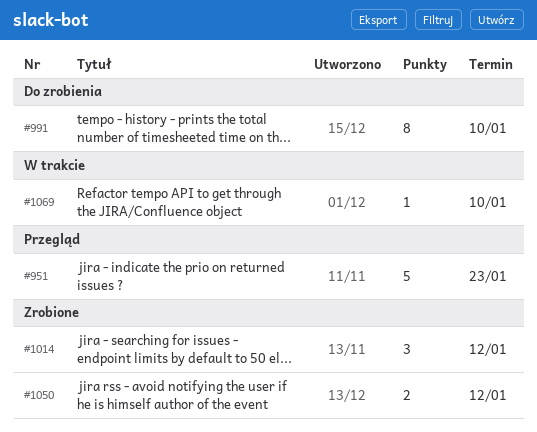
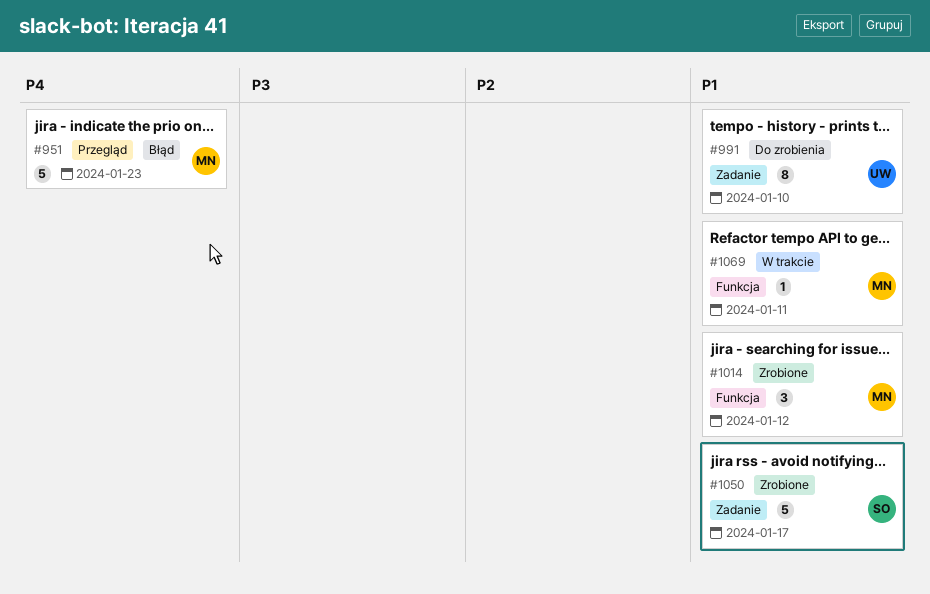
#1050, estimate: 2 -> 5
#1050, due: Jan 12 -> Jan 17
#1069, due: Jan 10 -> Jan 11

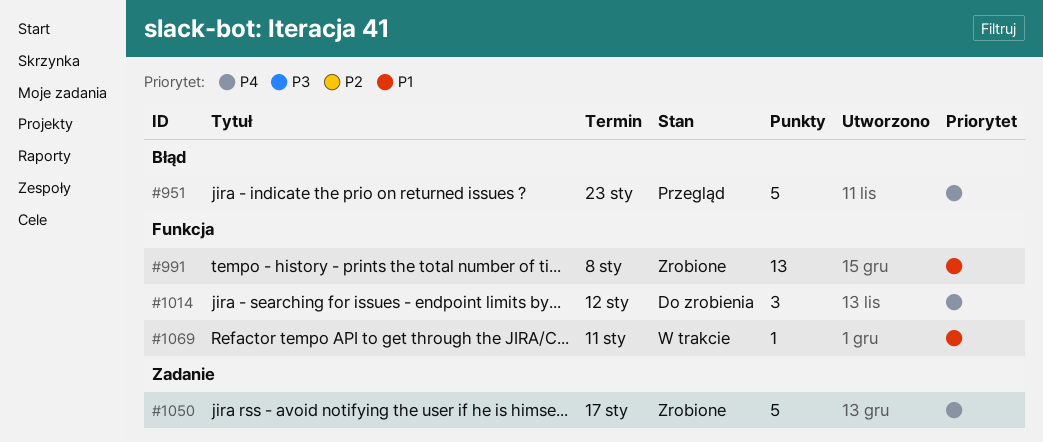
#991, status: Do zrobienia -> Zrobione
#991, label: Zadanie -> Funkcja
#991, estimate: 8 -> 13
#991, due: Jan 10 -> Jan 8
#1014, status: Zrobione -> Do zrobienia
#1014, priority: P1 -> P4
#1050, priority: P1 -> P4

